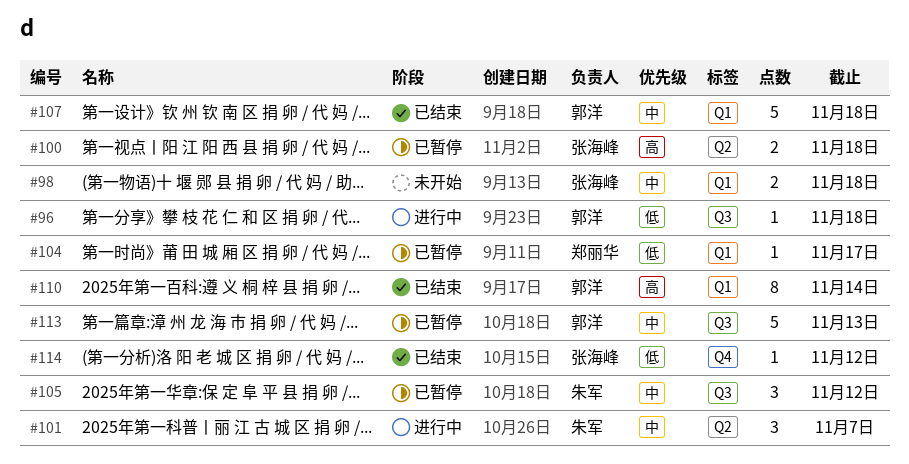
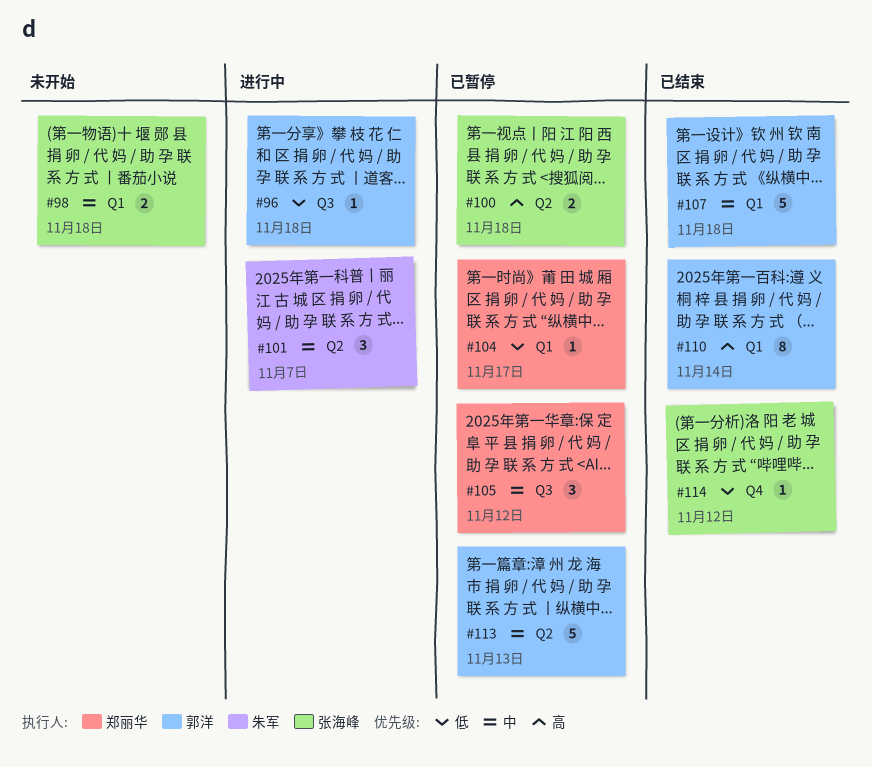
#105, owner: 朱军 -> 郑丽华
#113, label: Q3 -> Q2

